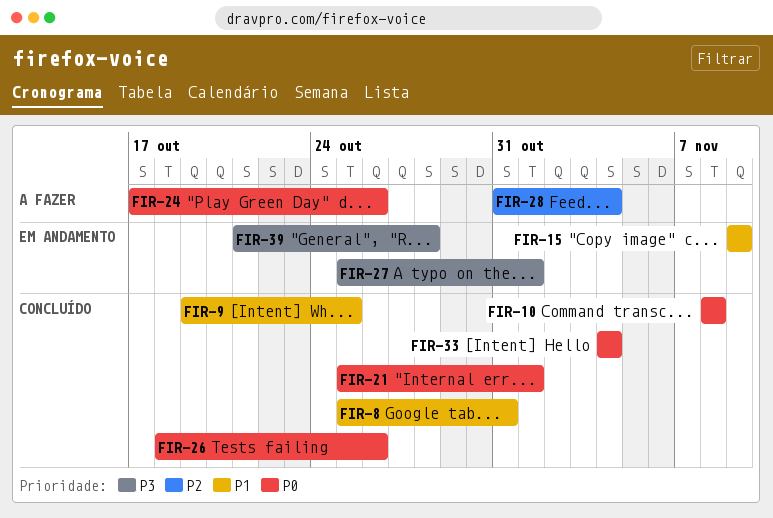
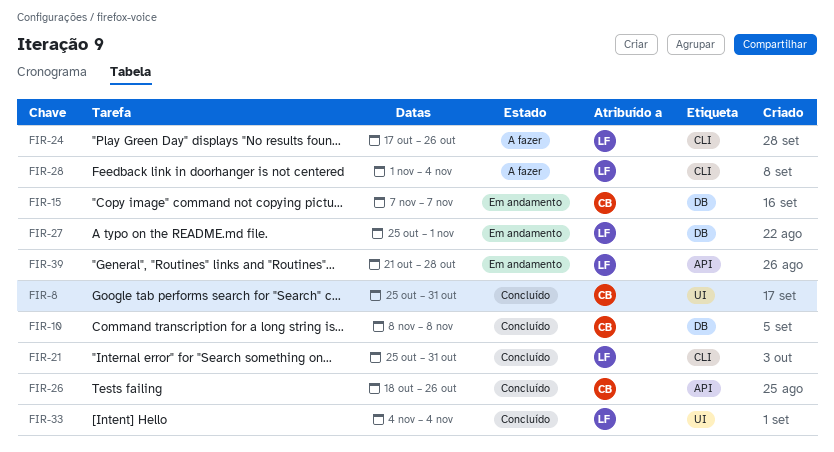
FIR-9: present -> none
FIR-15, start: Nov 9 -> Nov 7
FIR-15, due: Nov 9 -> Nov 7
FIR-21, due: Nov 1 -> Oct 31
FIR-28, start: Oct 31 -> Nov 1

